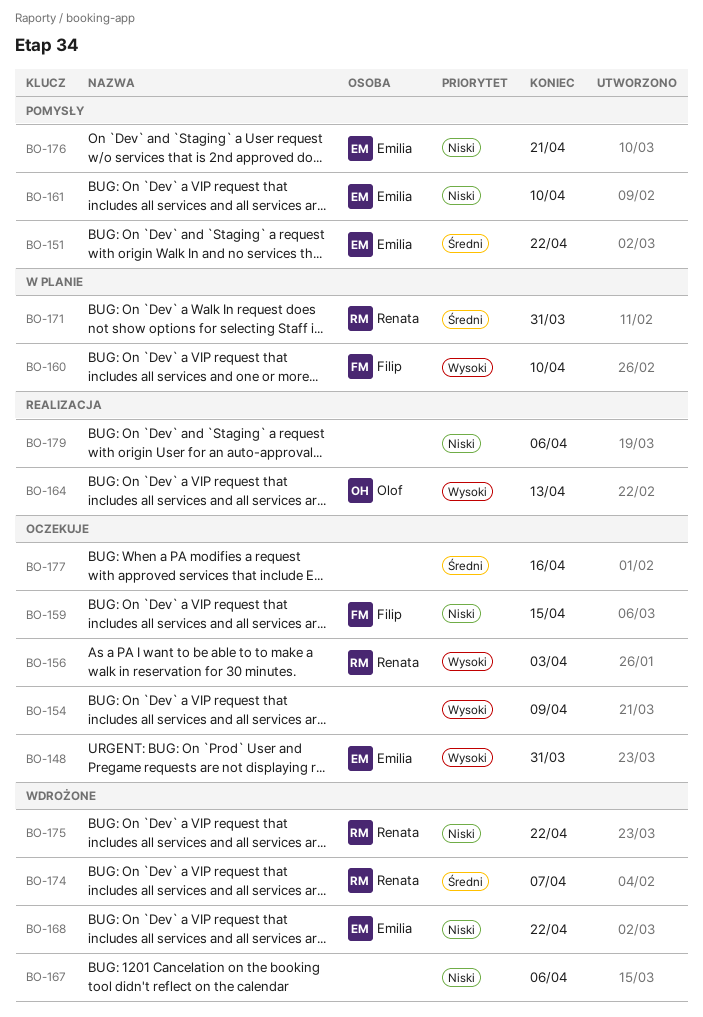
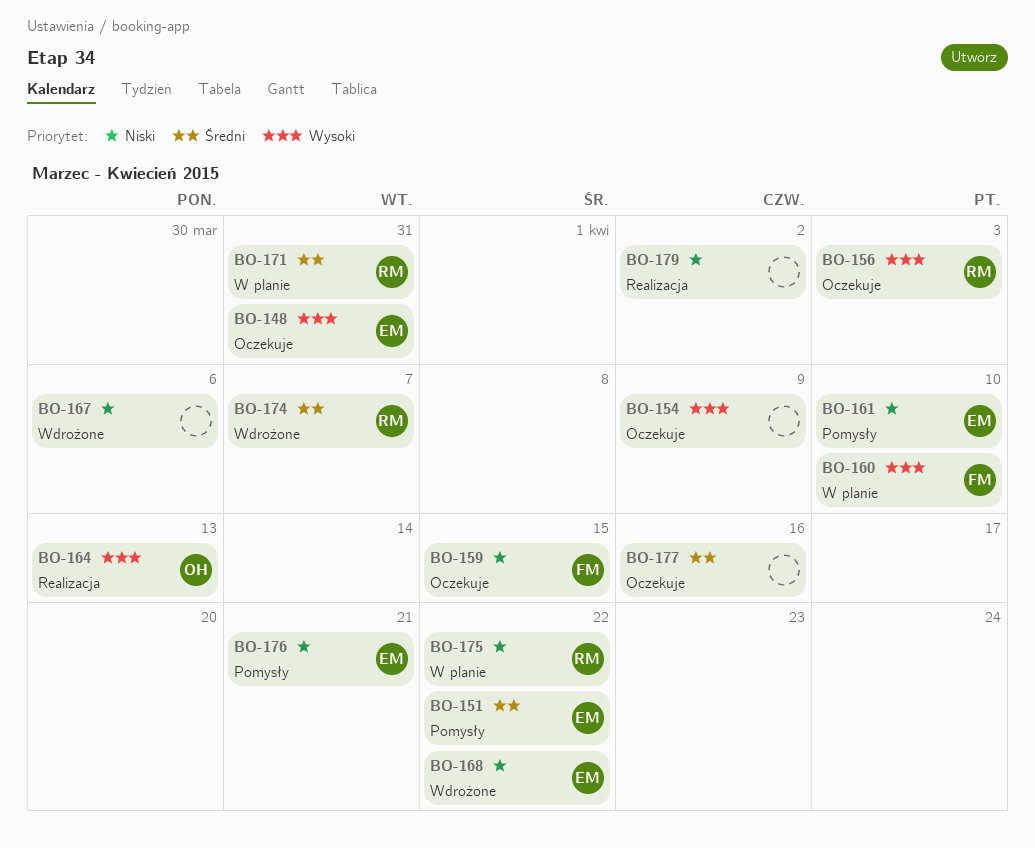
BO-175, status: Wdrożone -> W planie
BO-179, due: Apr 6 -> Apr 2

